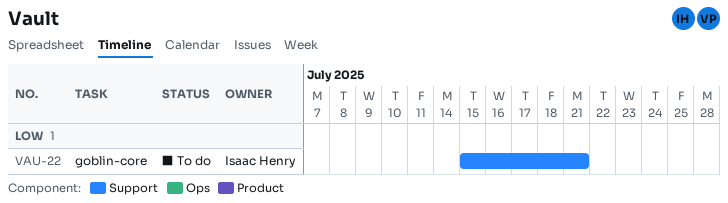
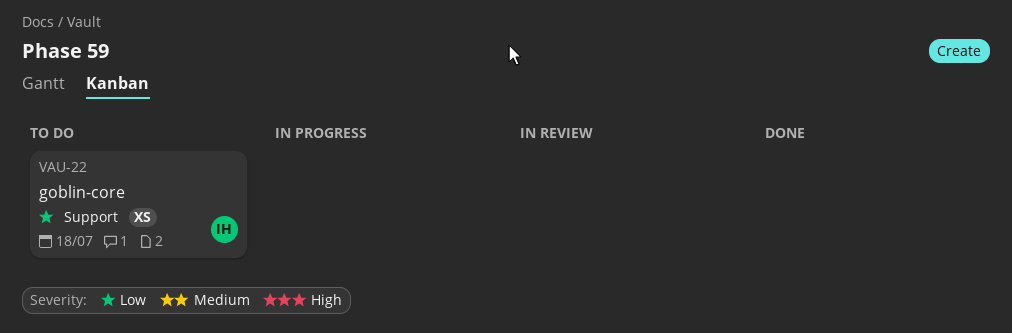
VAU-22, due: Jul 21 -> Jul 18

